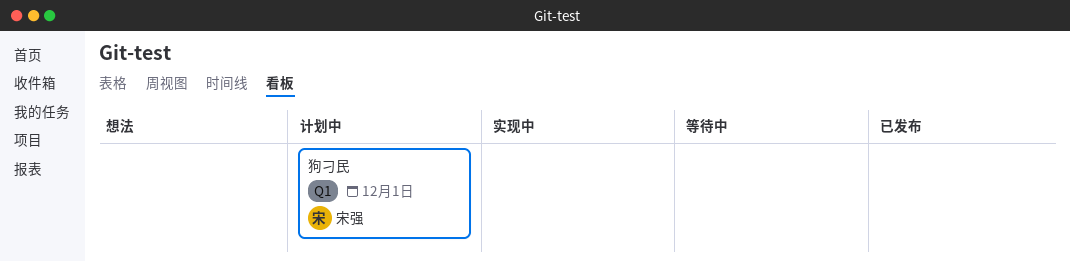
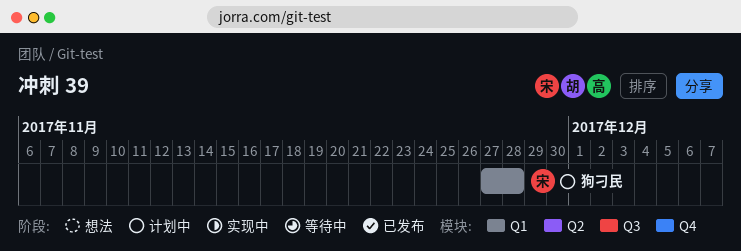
狗刁民, due: Dec 1 -> Nov 28

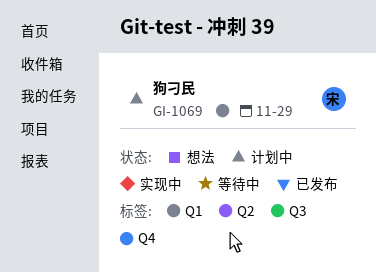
狗刁民, due: Nov 28 -> Nov 29

